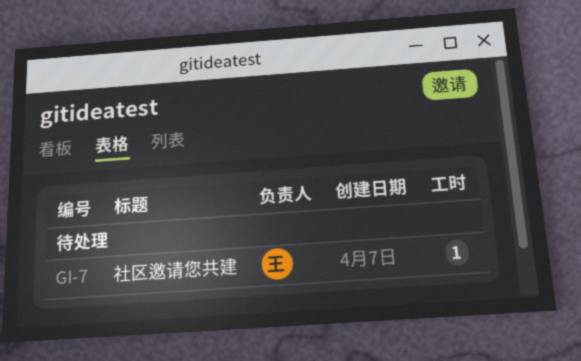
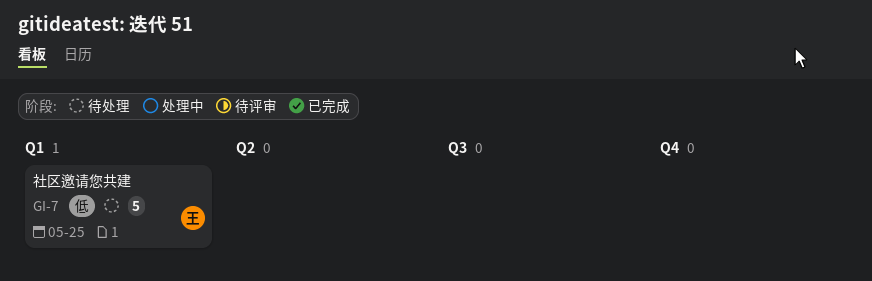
GI-7, estimate: 1 -> 5

